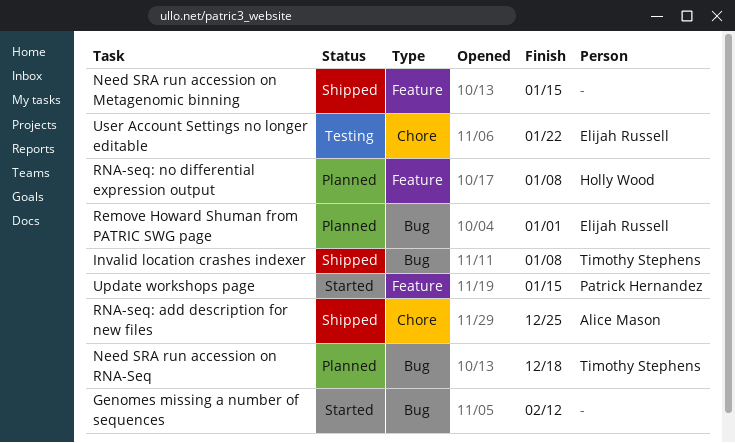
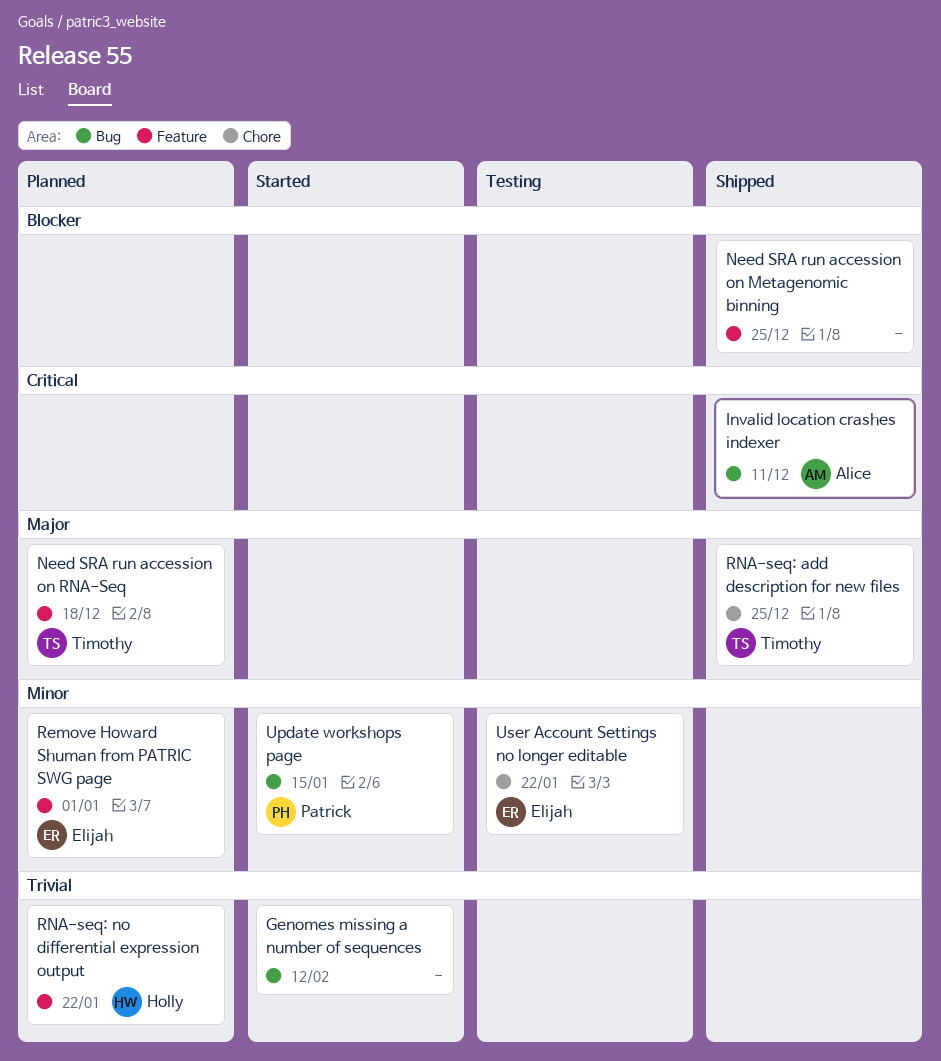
Invalid location crashes indexer, owner: Timothy Stephens -> Alice Mason
Invalid location crashes indexer, due: Jan 8 -> Dec 11
Need SRA run accession on Metagenomic binning, due: Jan 15 -> Dec 25
Need SRA run accession on RNA-Seq, label: Bug -> Feature
Remove Howard Shuman from PATRIC SWG page, label: Bug -> Feature
RNA-seq: add description for new files, owner: Alice Mason -> Timothy Stephens
RNA-seq: no differential expression output, due: Jan 8 -> Jan 22
Update workshops page, label: Feature -> Bug

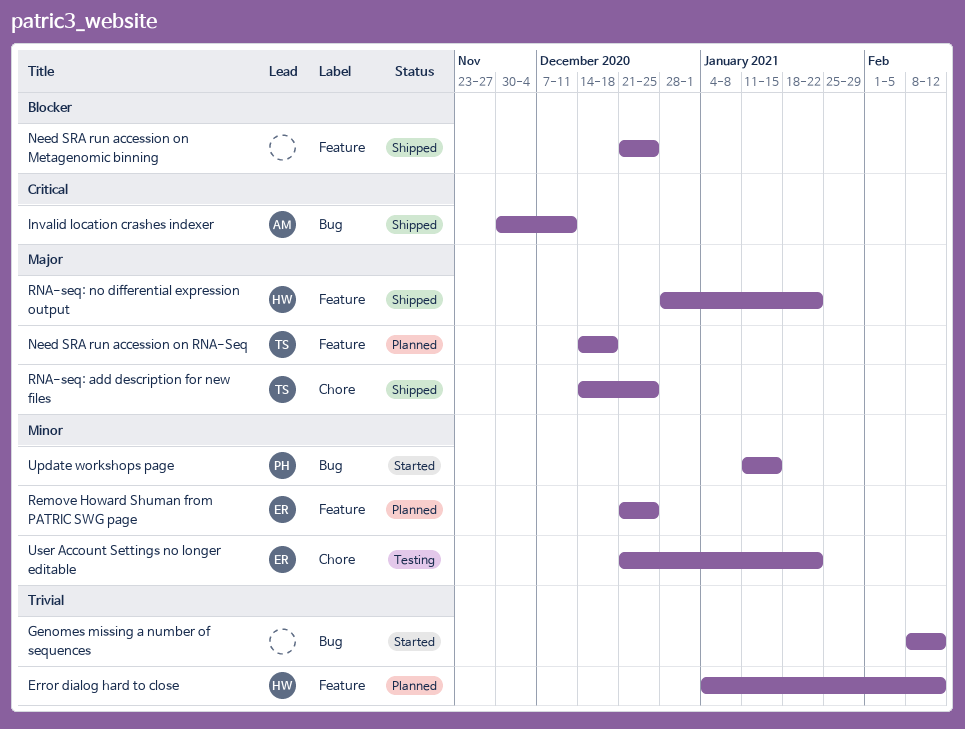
Error dialog hard to close: none -> present
Remove Howard Shuman from PATRIC SWG page, due: Jan 1 -> Dec 25
RNA-seq: no differential expression output, status: Planned -> Shipped
RNA-seq: no differential expression output, priority: Trivial -> Major

